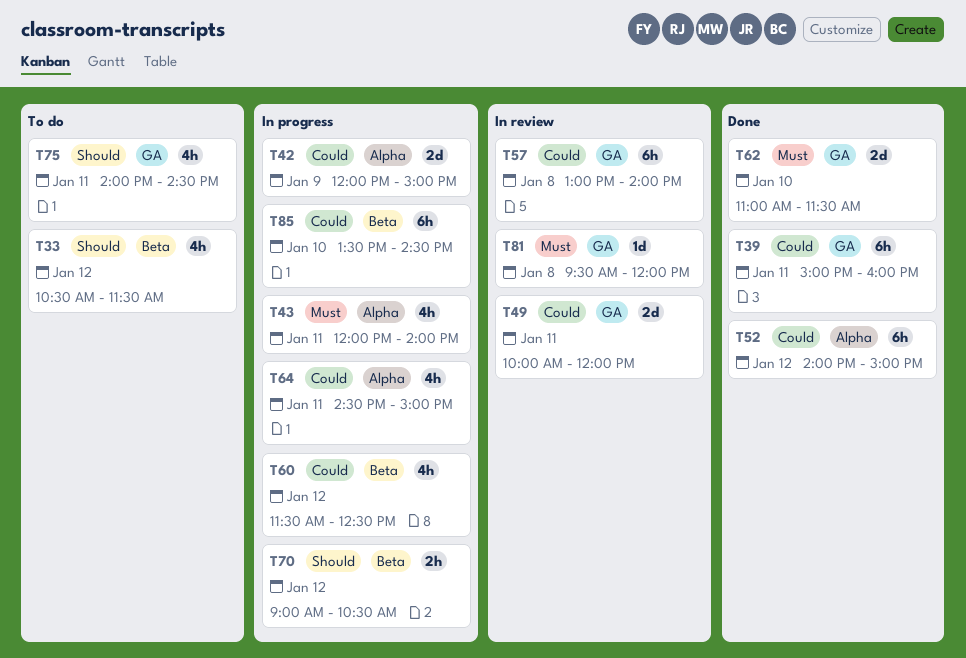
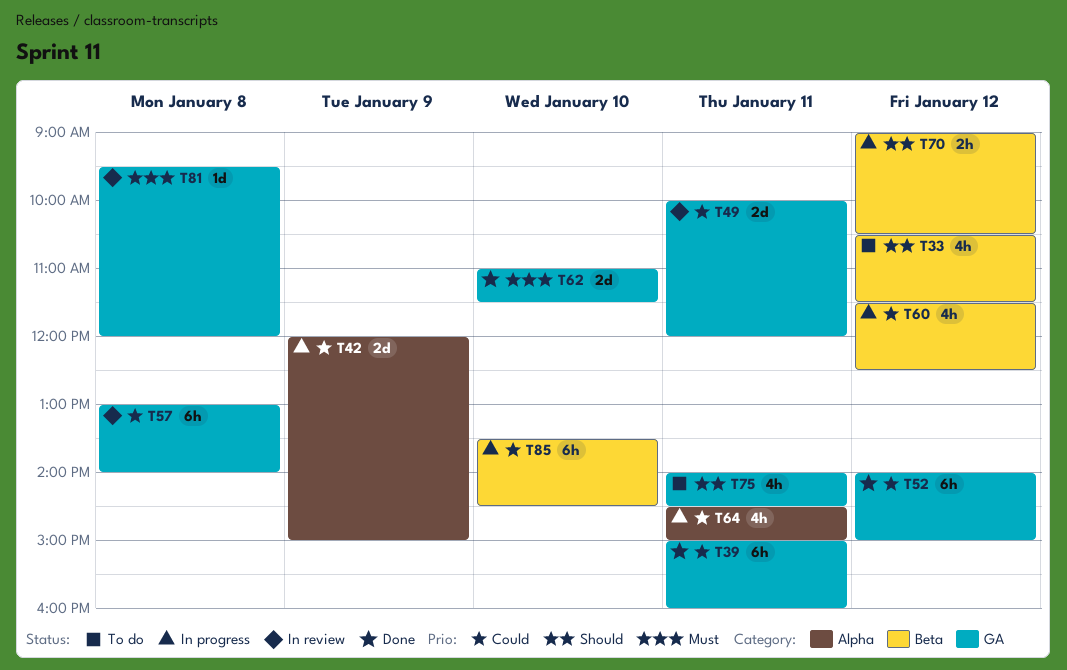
T43: present -> none
T52, label: Alpha -> GA

